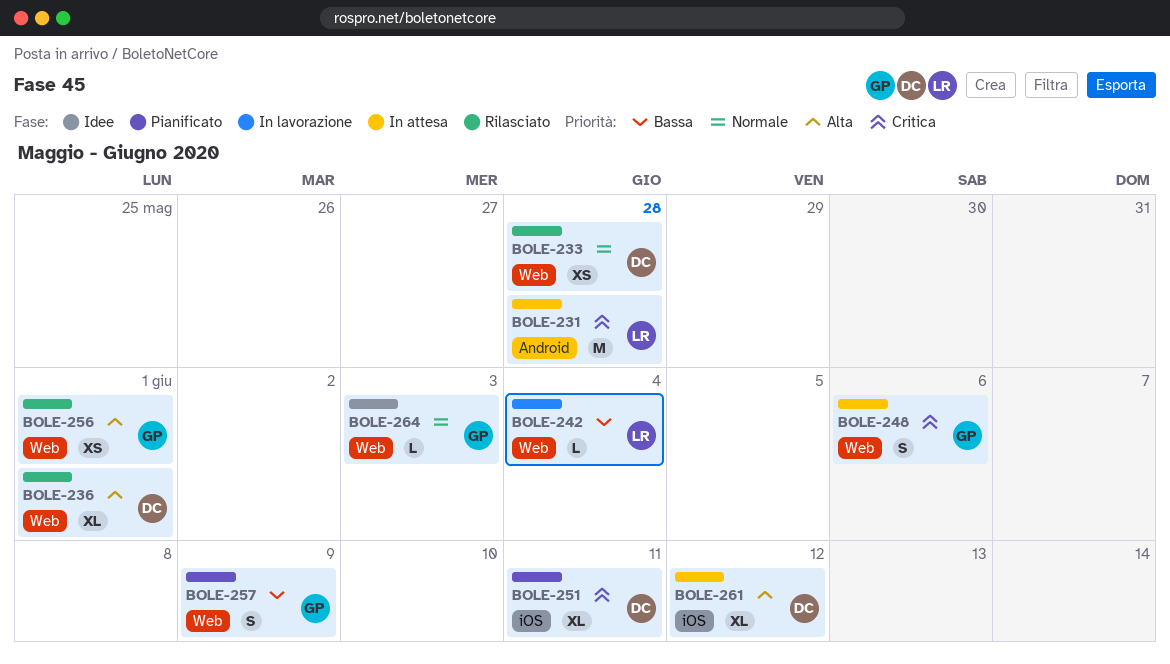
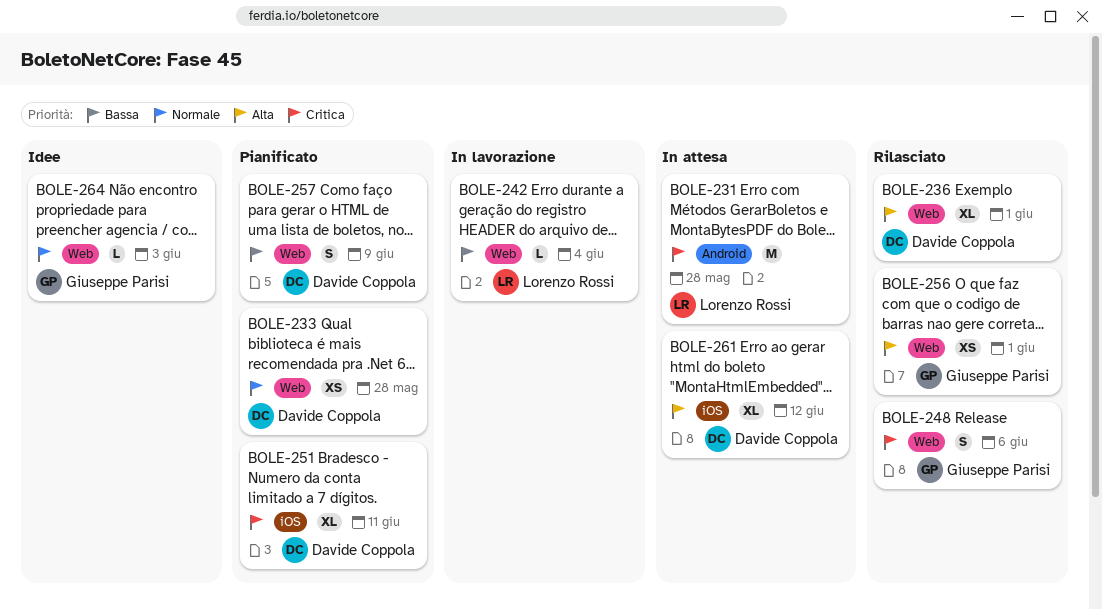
BOLE-233, status: Rilasciato -> Pianificato
BOLE-248, status: In attesa -> Rilasciato
BOLE-257, owner: Giuseppe Parisi -> Davide Coppola

